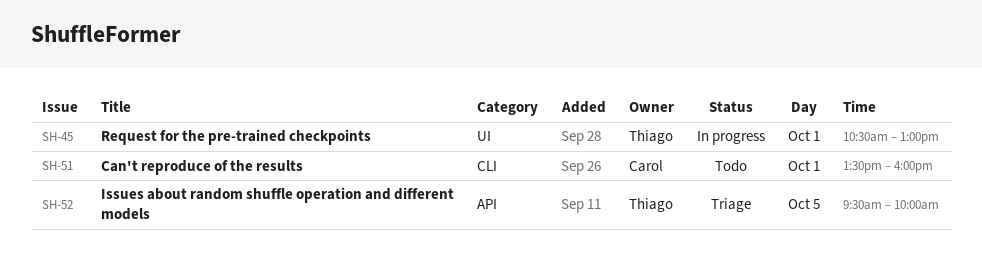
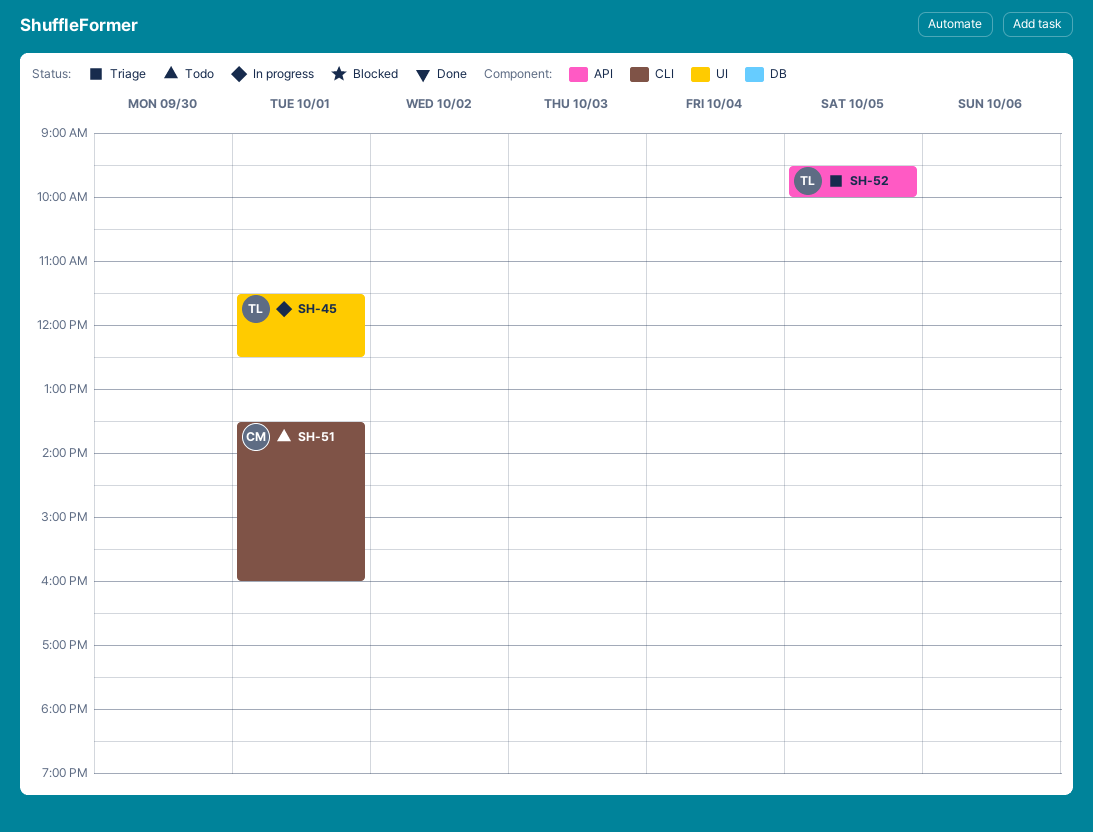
SH-45, begins: 10:30 -> 11:30
SH-45, ends: 13:00 -> 12:30

